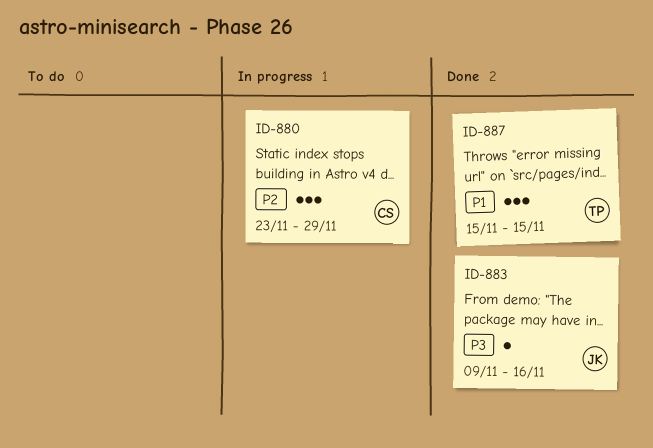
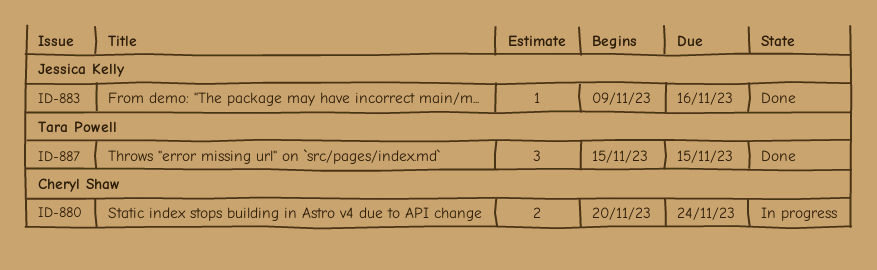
ID-880, estimate: 3 -> 2
ID-880, start: Nov 23 -> Nov 20
ID-880, due: Nov 29 -> Nov 24

